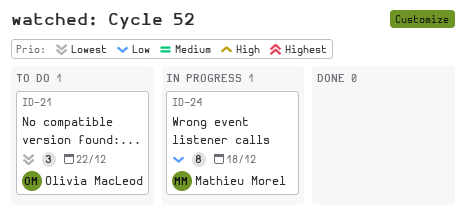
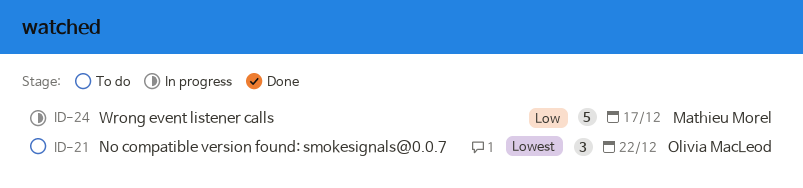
ID-24, estimate: 8 -> 5
ID-24, due: Dec 18 -> Dec 17

